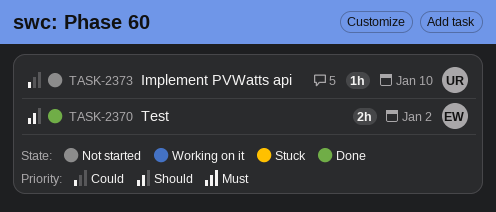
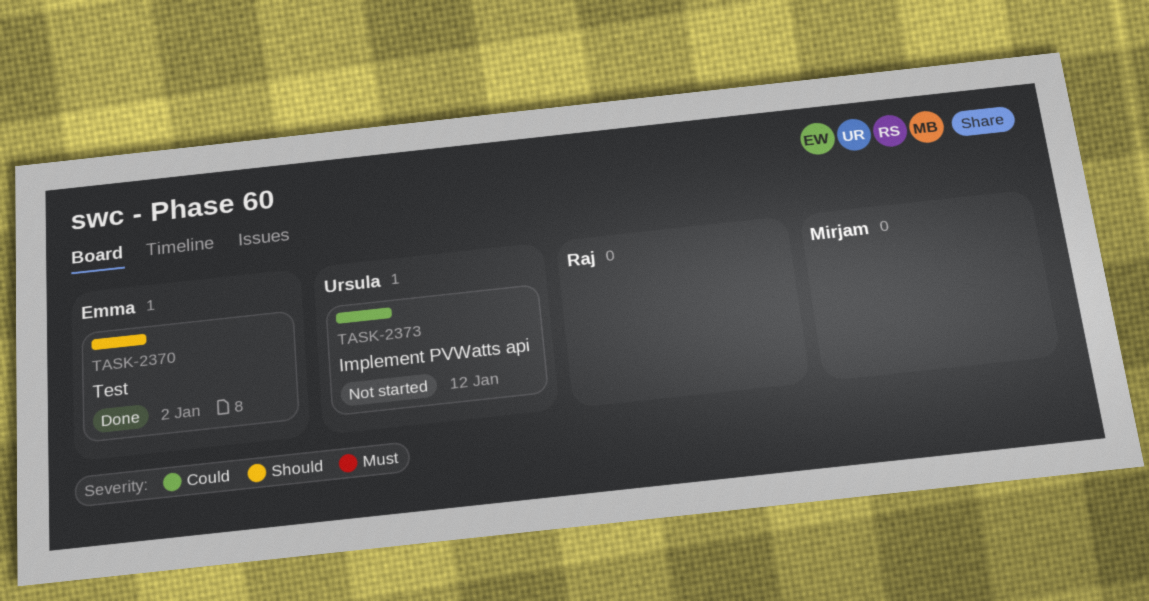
TASK-2373, due: Jan 10 -> Jan 12

